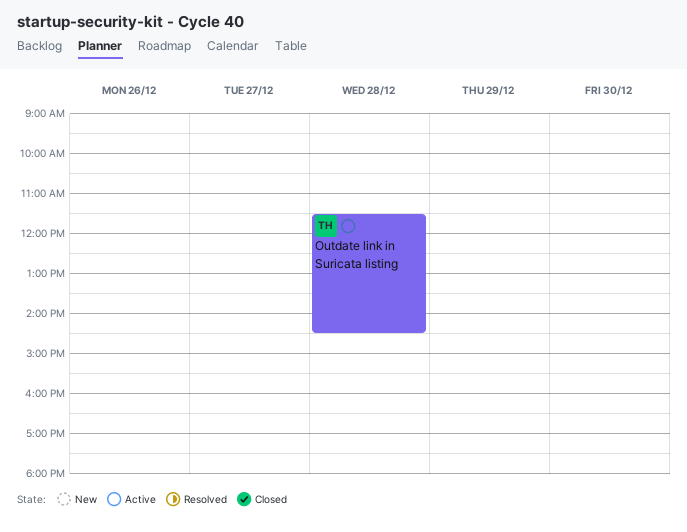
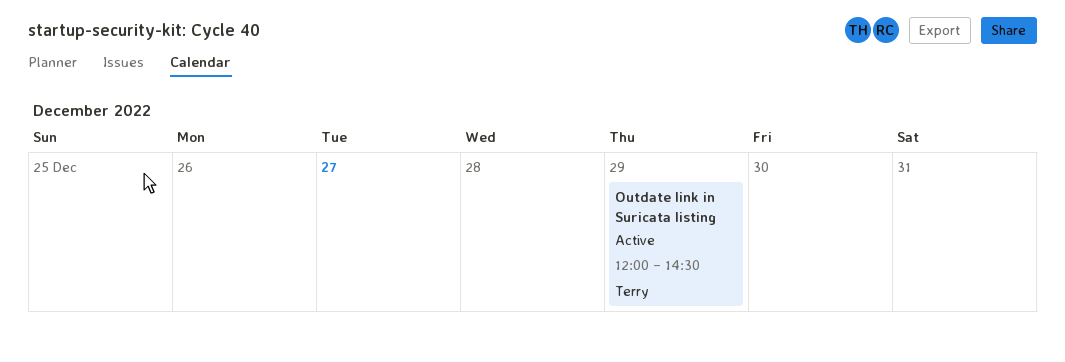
Outdate link in Suricata listing, day: Dec 28 -> Dec 29
Outdate link in Suricata listing, begins: 11:30 -> 12:00

